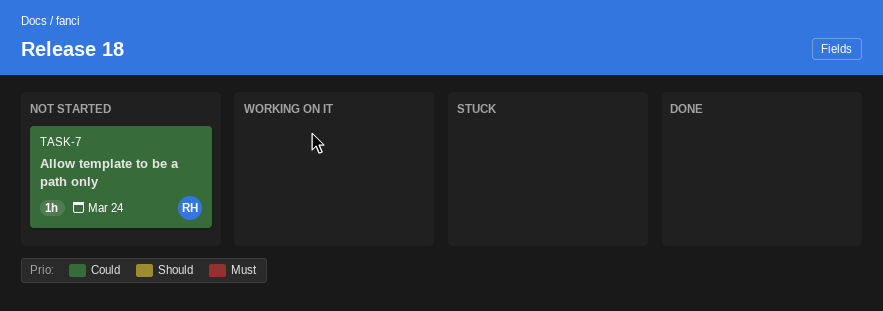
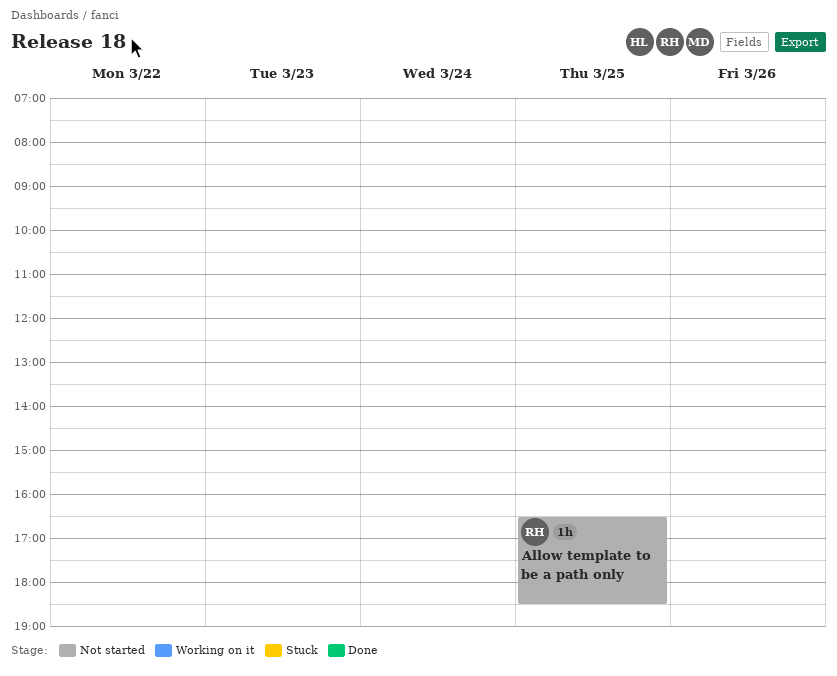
Allow template to be a path only, day: Mar 24 -> Mar 25

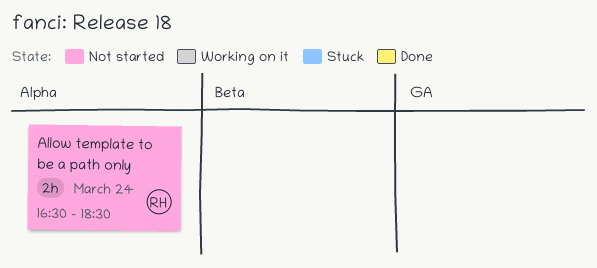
Allow template to be a path only, estimate: 1h -> 2h
Allow template to be a path only, day: Mar 25 -> Mar 24

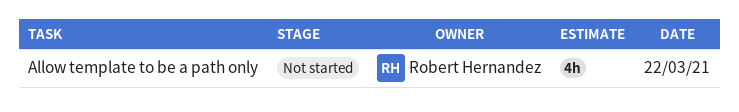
Allow template to be a path only, estimate: 2h -> 4h
Allow template to be a path only, day: Mar 24 -> Mar 22

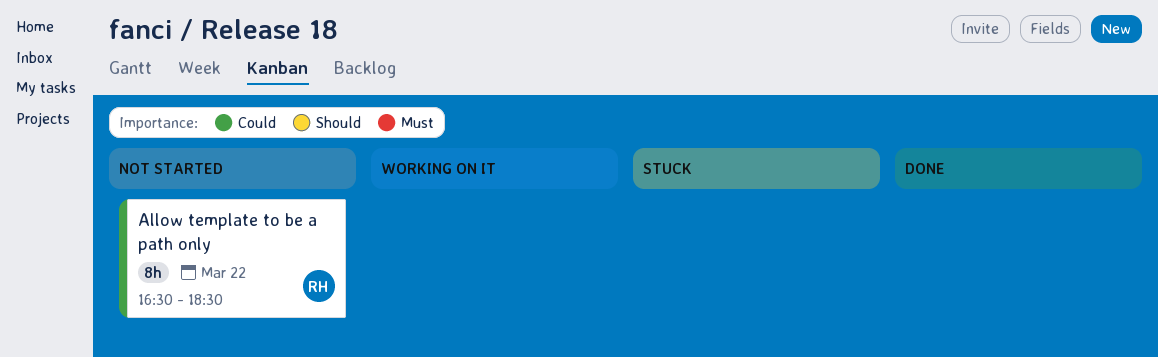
Allow template to be a path only, estimate: 4h -> 8h

